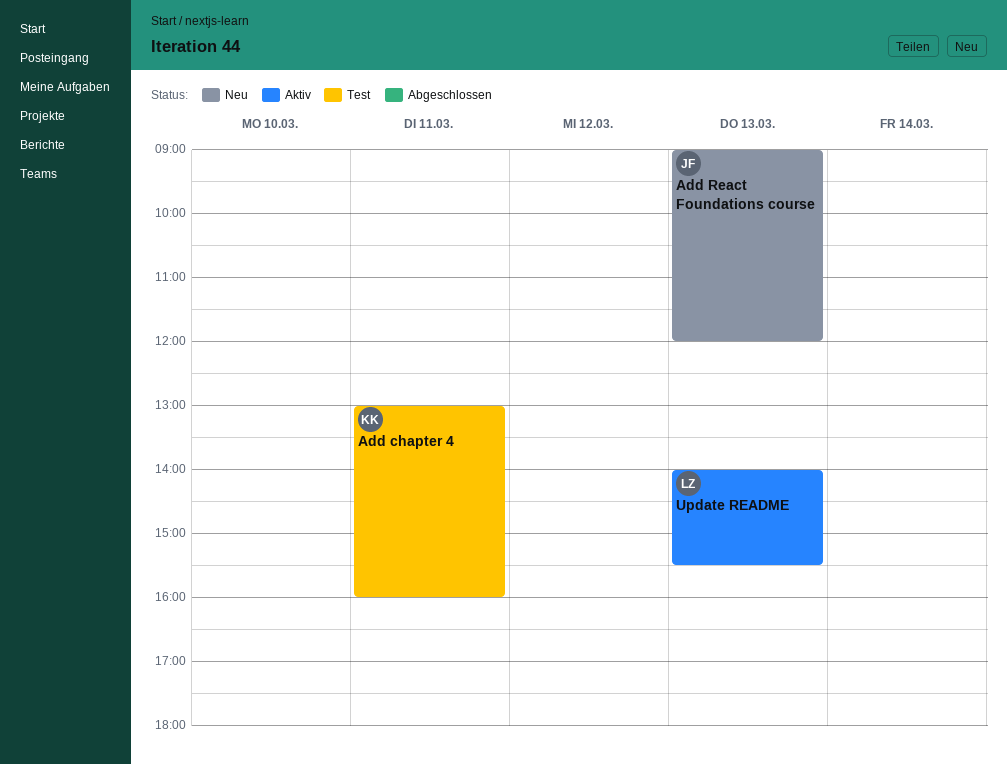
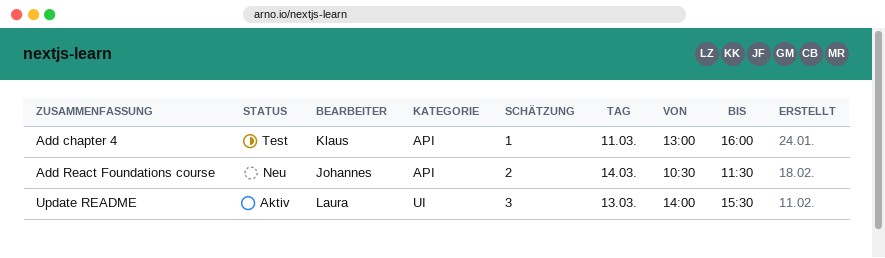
Add React Foundations course, day: Mar 13 -> Mar 14
Add React Foundations course, begins: 09:00 -> 10:30
Add React Foundations course, ends: 12:00 -> 11:30

